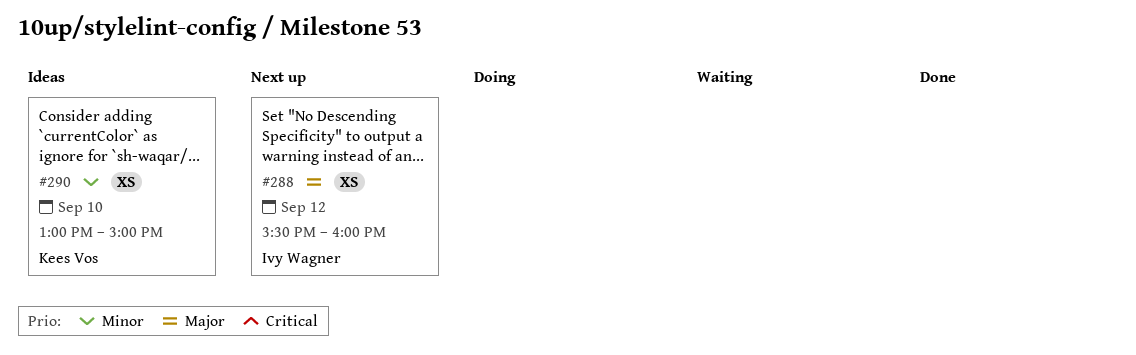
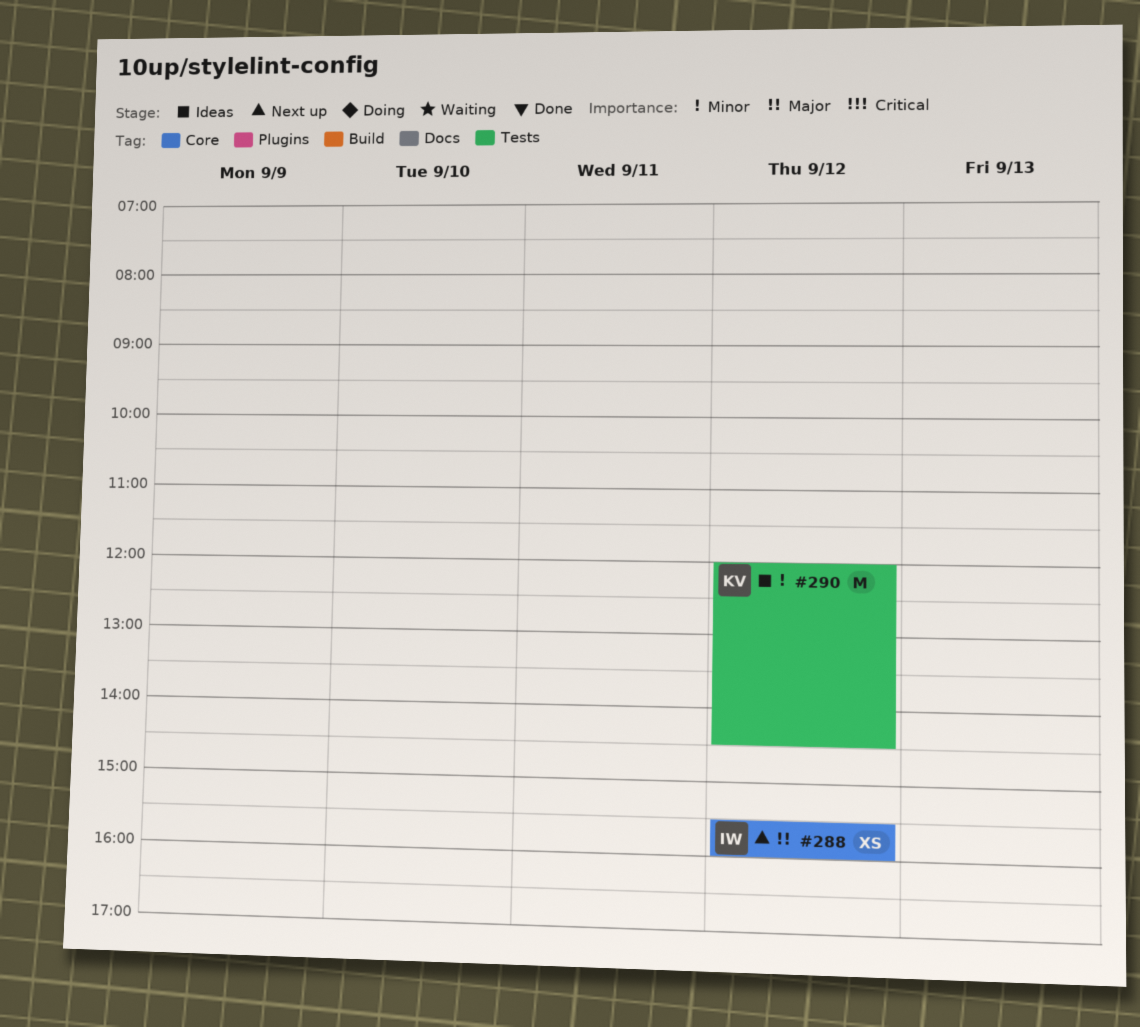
#290, estimate: XS -> M
#290, day: Sep 10 -> Sep 12
#290, begins: 13:00 -> 12:00
#290, ends: 15:00 -> 14:30

